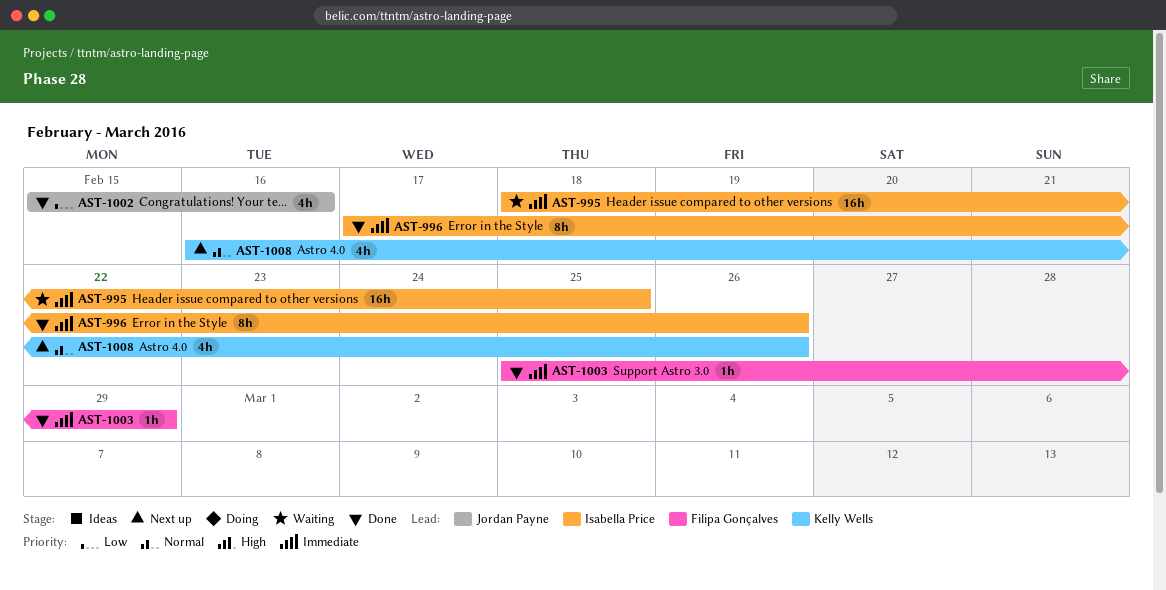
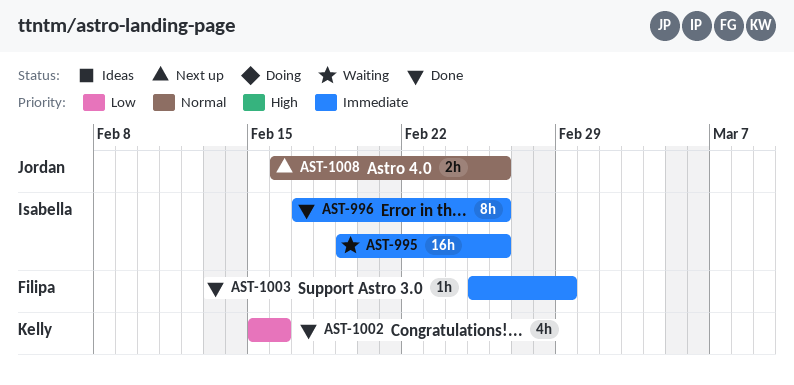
AST-995, start: Feb 18 -> Feb 19
AST-995, due: Feb 25 -> Feb 26
AST-1002, owner: Jordan Payne -> Kelly Wells
AST-1008, owner: Kelly Wells -> Jordan Payne
AST-1008, estimate: 4h -> 2h

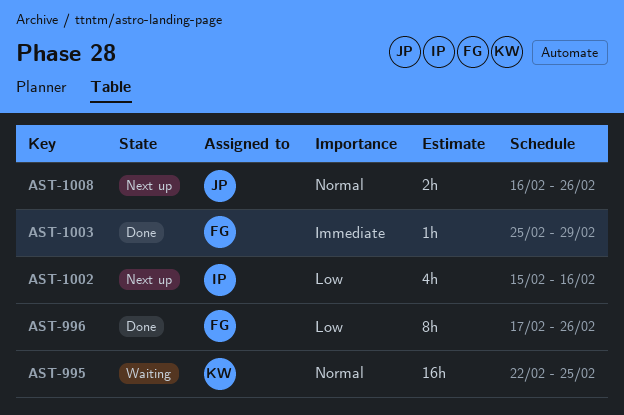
AST-995, owner: Isabella -> Kelly
AST-995, priority: Immediate -> Normal
AST-995, start: Feb 19 -> Feb 22
AST-995, due: Feb 26 -> Feb 25
AST-996, owner: Isabella -> Filipa
AST-996, priority: Immediate -> Low
AST-1002, status: Done -> Next up
AST-1002, owner: Kelly -> Isabella

